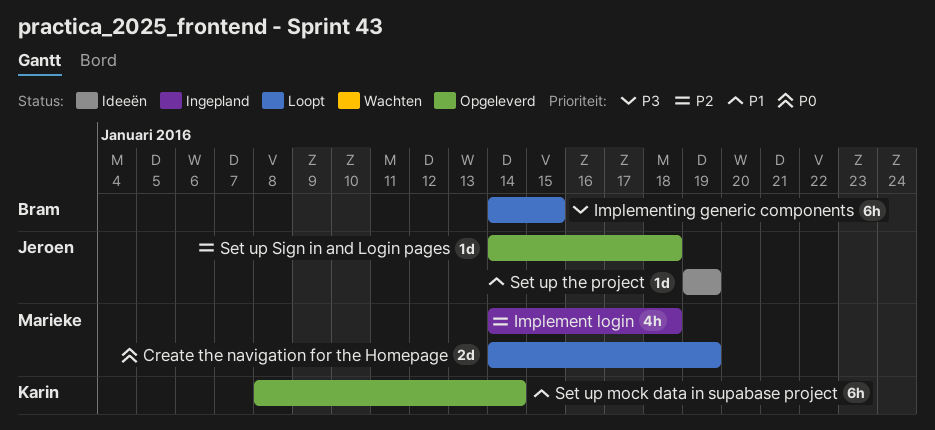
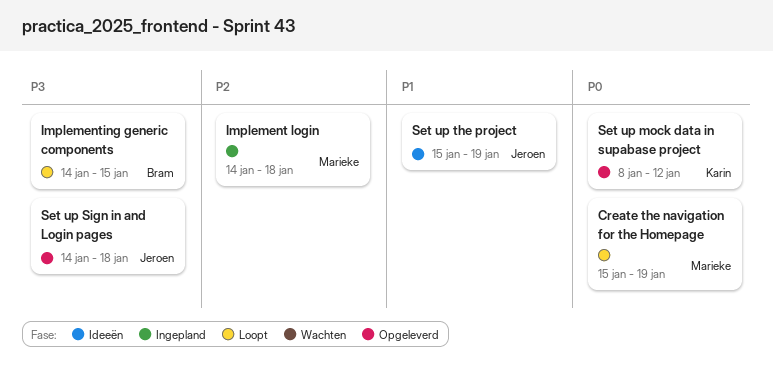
Create the navigation for the Homepage, start: Jan 14 -> Jan 15
Set up mock data in supabase project, priority: P1 -> P0
Set up mock data in supabase project, due: Jan 14 -> Jan 12
Set up Sign in and Login pages, priority: P2 -> P3
Set up the project, start: Jan 19 -> Jan 15

